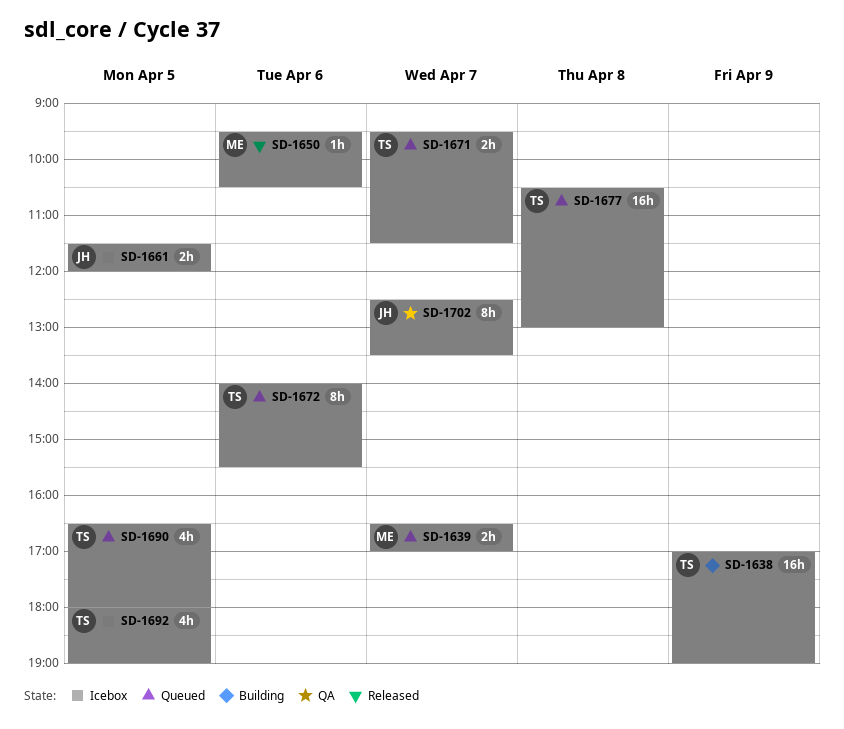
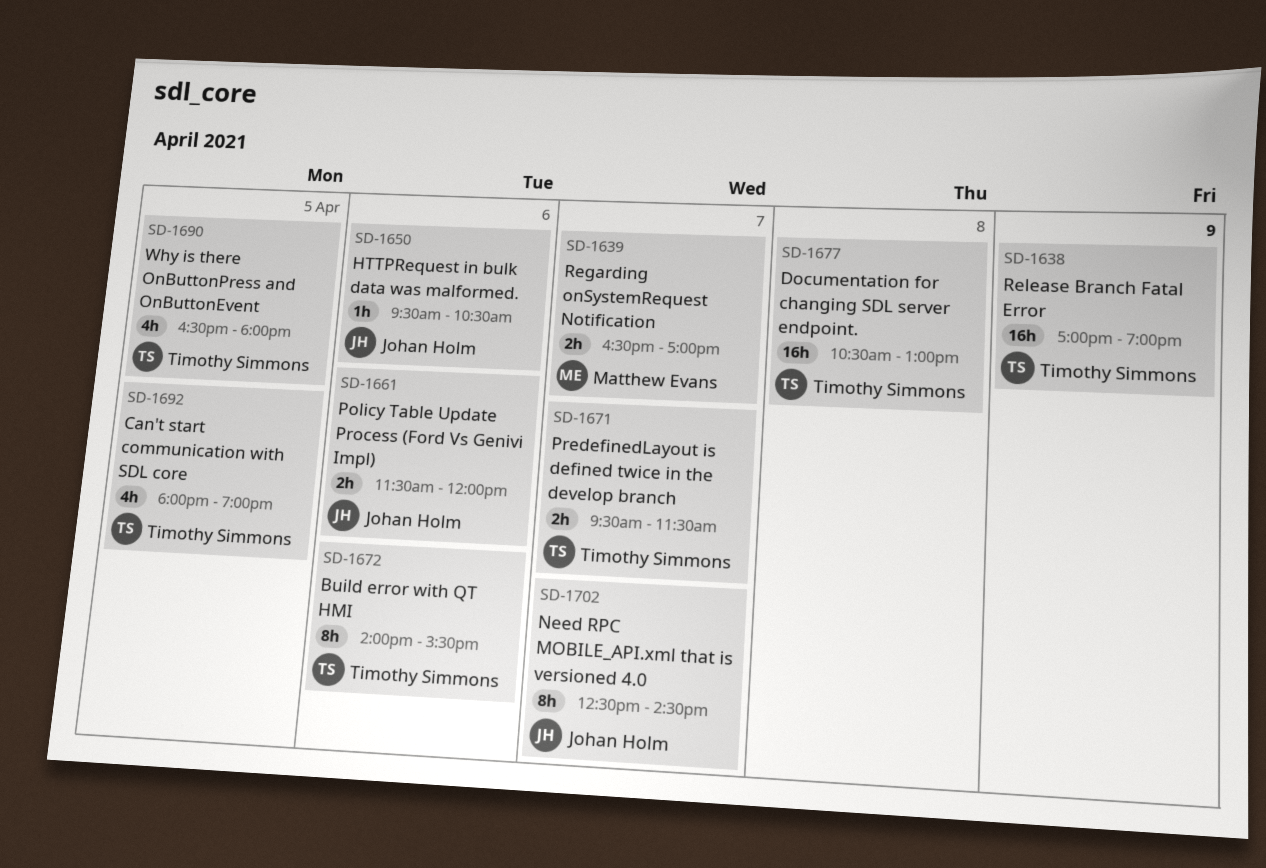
SD-1650, owner: Matthew Evans -> Johan Holm
SD-1661, day: Apr 5 -> Apr 6
SD-1702, ends: 13:30 -> 14:30

